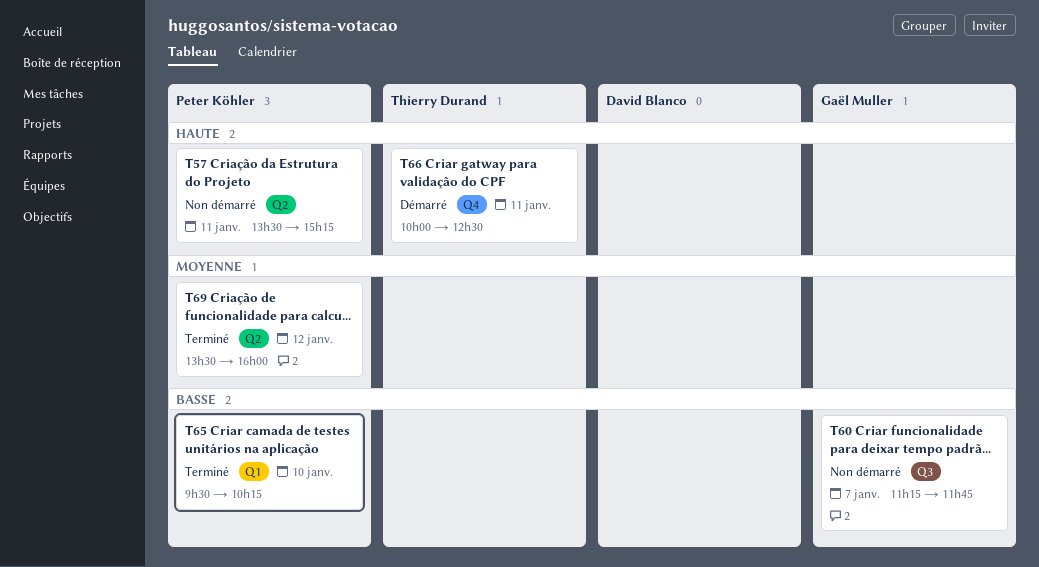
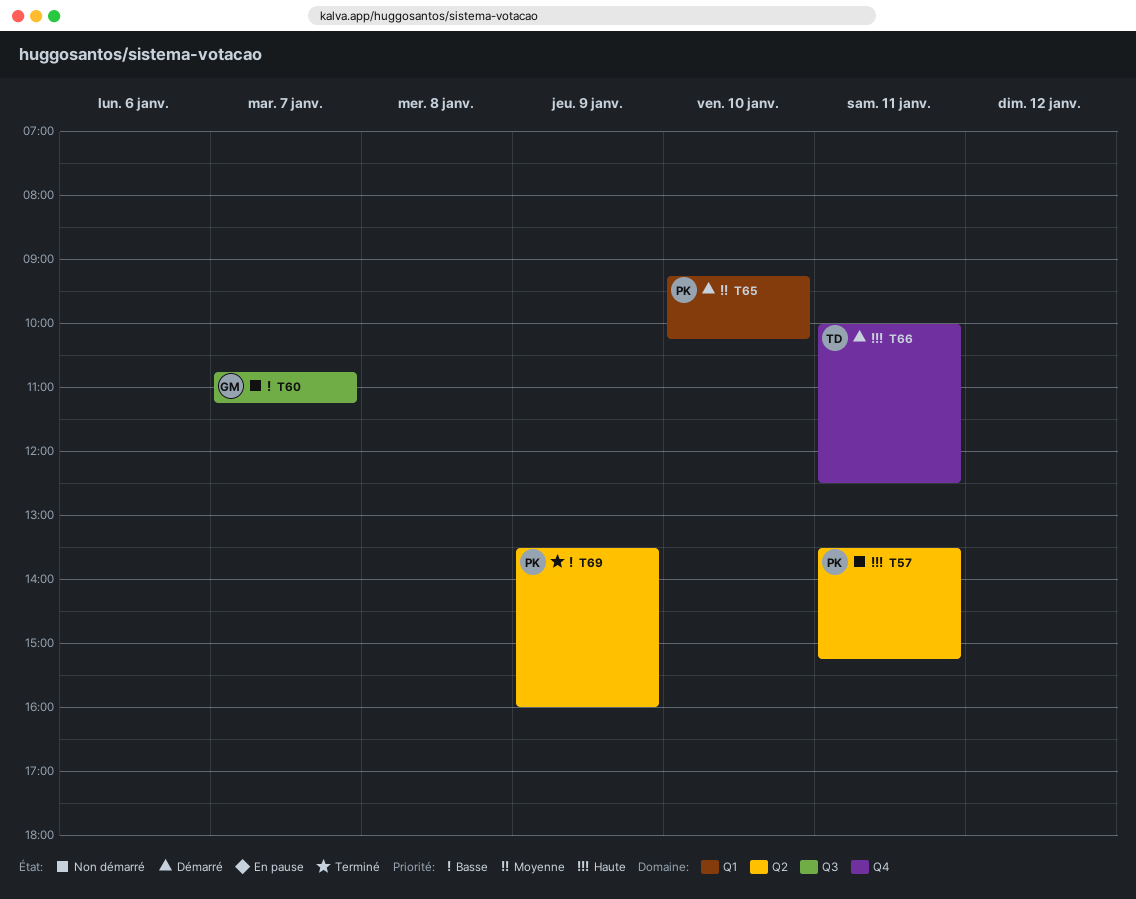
T60, begins: 11:15 -> 10:45
T60, ends: 11:45 -> 11:15
T65, status: Terminé -> Démarré
T65, priority: Basse -> Moyenne
T65, begins: 09:30 -> 09:15
T69, priority: Moyenne -> Basse
T69, day: Jan 12 -> Jan 9

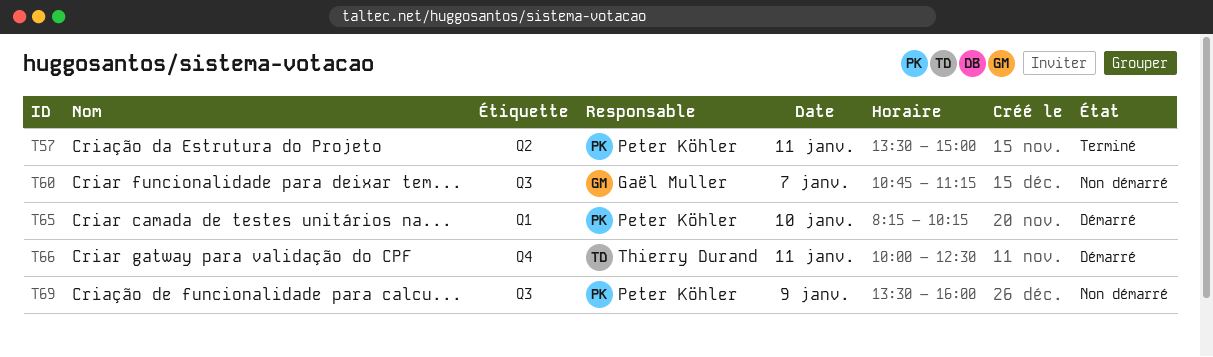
T57, status: Non démarré -> Terminé
T57, ends: 15:15 -> 15:00
T65, begins: 09:15 -> 08:15
T69, status: Terminé -> Non démarré
T69, label: Q2 -> Q3

